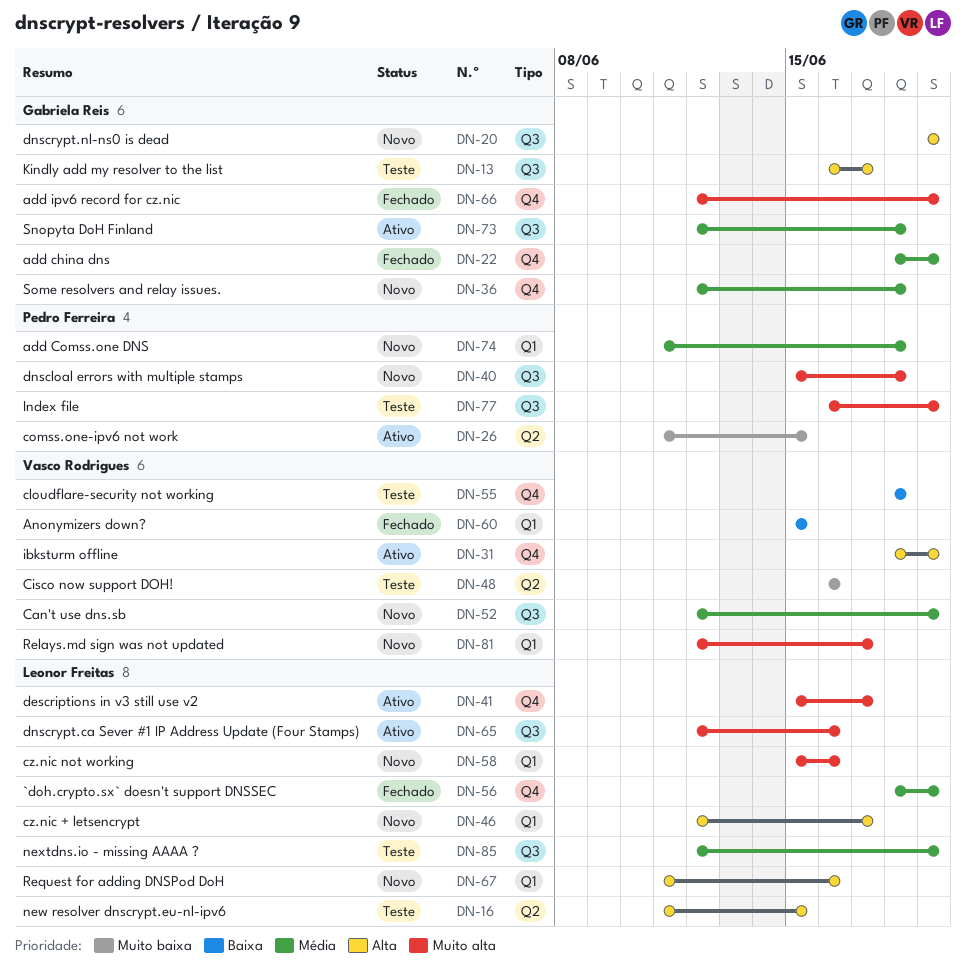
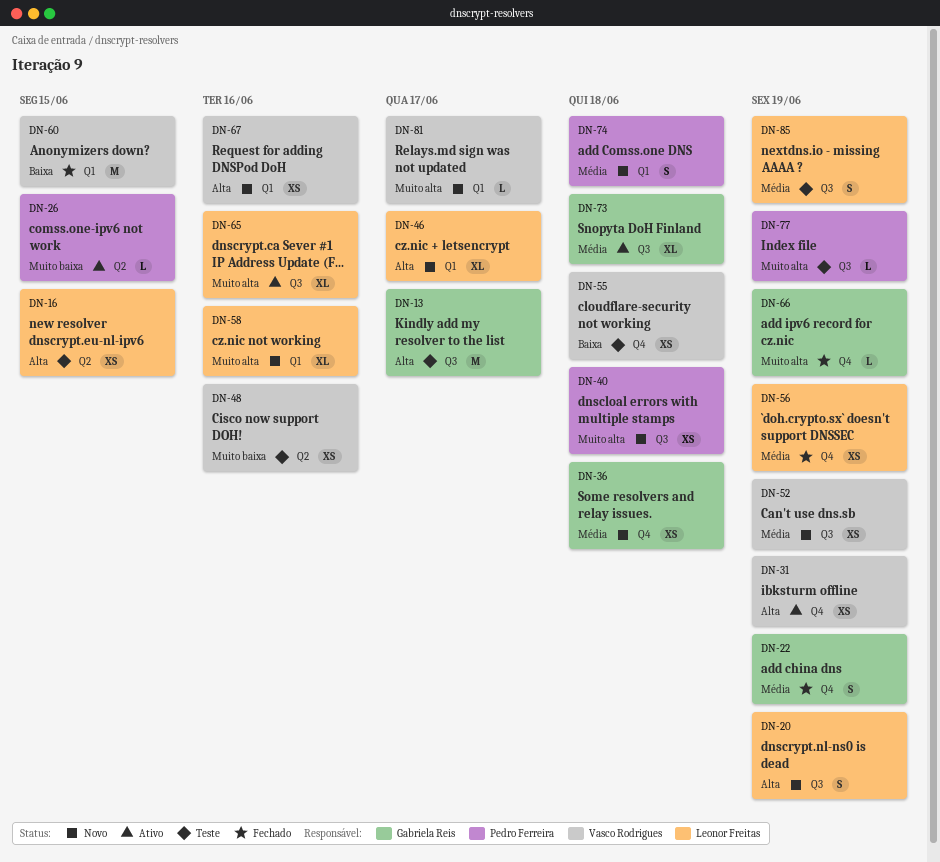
DN-20, owner: Gabriela Reis -> Leonor Freitas
DN-41: present -> none
DN-67, owner: Leonor Freitas -> Vasco Rodrigues

